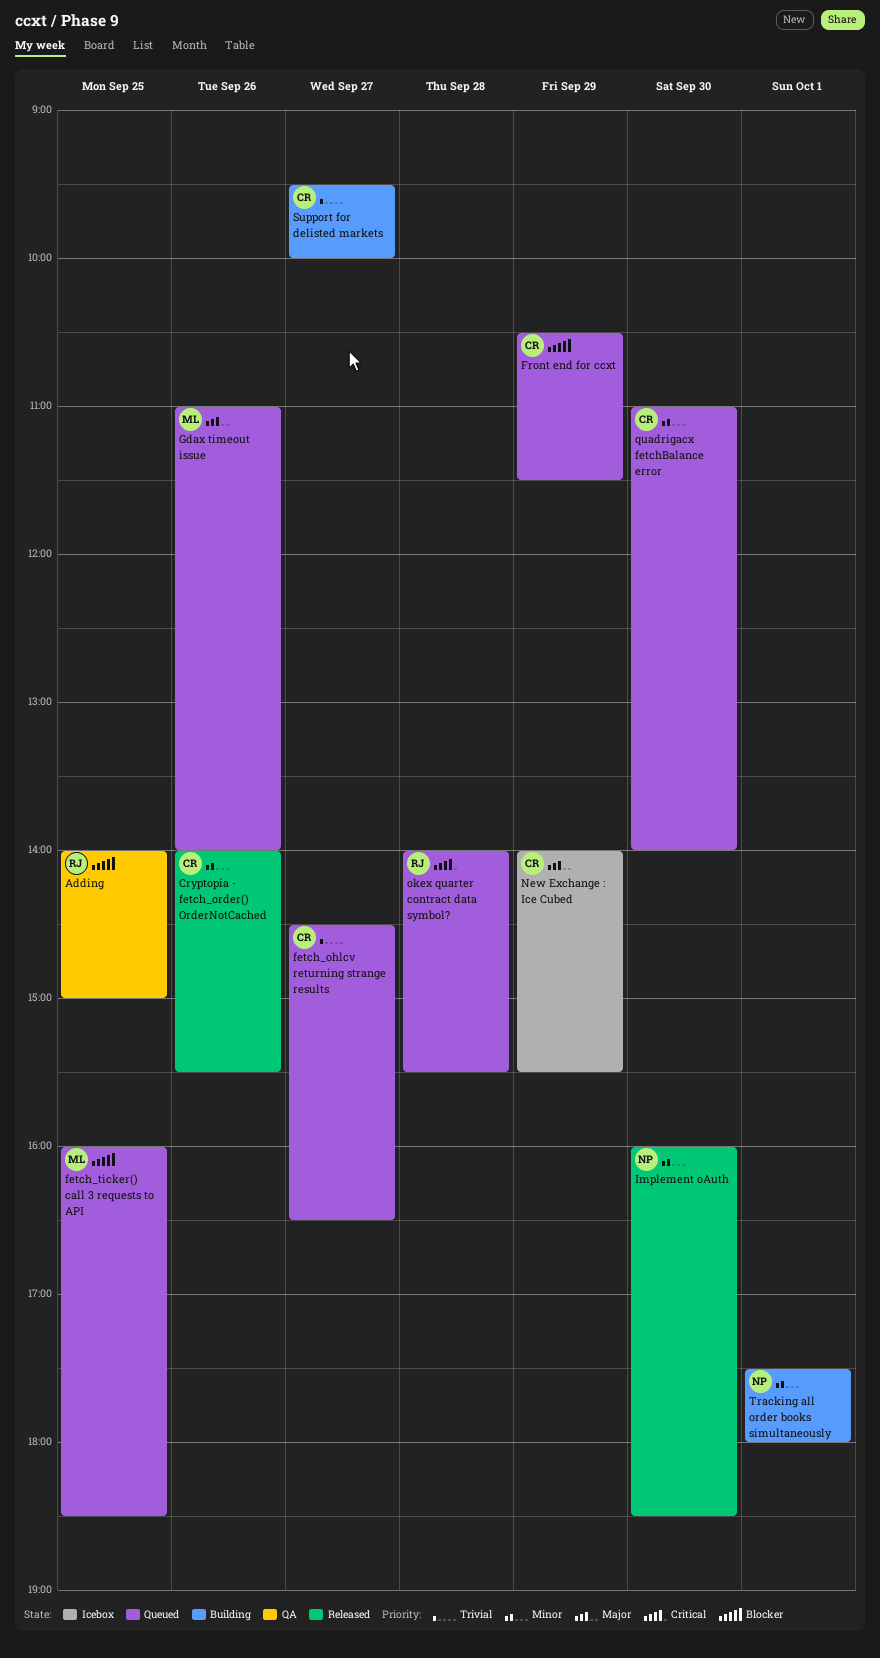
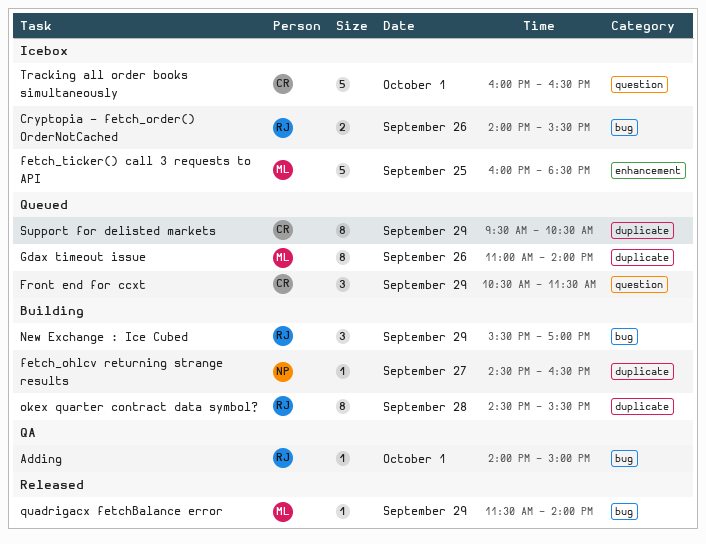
Adding, day: Sep 25 -> Oct 1
Cryptopia - fetch_order() OrderNotCached, status: Released -> Icebox
Cryptopia - fetch_order() OrderNotCached, owner: CR -> RJ
fetch_ohlcv returning strange results, status: Queued -> Building
fetch_ohlcv returning strange results, owner: CR -> NP
fetch_ticker() call 3 requests to API, status: Queued -> Icebox
Implement oAuth: present -> none
New Exchange : Ice Cubed, status: Icebox -> Building
New Exchange : Ice Cubed, owner: CR -> RJ
New Exchange : Ice Cubed, begins: 14:00 -> 15:30
New Exchange : Ice Cubed, ends: 15:30 -> 17:00
okex quarter contract data symbol?, status: Queued -> Building
okex quarter contract data symbol?, begins: 14:00 -> 14:30
quadrigacx fetchBalance error, status: Queued -> Released
quadrigacx fetchBalance error, owner: CR -> ML
quadrigacx fetchBalance error, day: Sep 30 -> Sep 29
quadrigacx fetchBalance error, begins: 11:00 -> 11:30
Support for delisted markets, status: Building -> Queued
Support for delisted markets, day: Sep 27 -> Sep 29
Support for delisted markets, ends: 10:00 -> 10:30
Tracking all order books simultaneously, status: Building -> Icebox
Tracking all order books simultaneously, owner: NP -> CR
Tracking all order books simultaneously, begins: 17:30 -> 16:00
Tracking all order books simultaneously, ends: 18:00 -> 16:30

